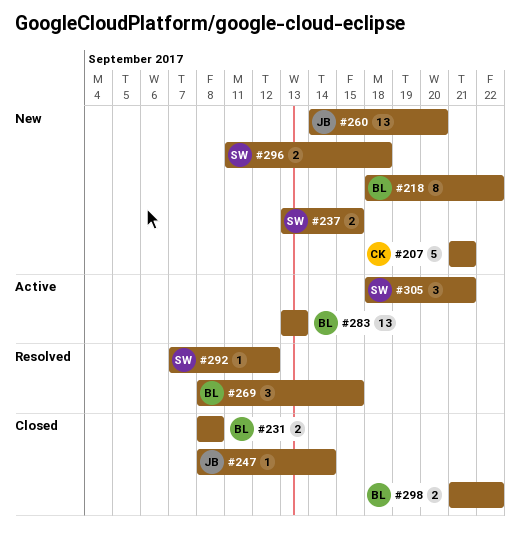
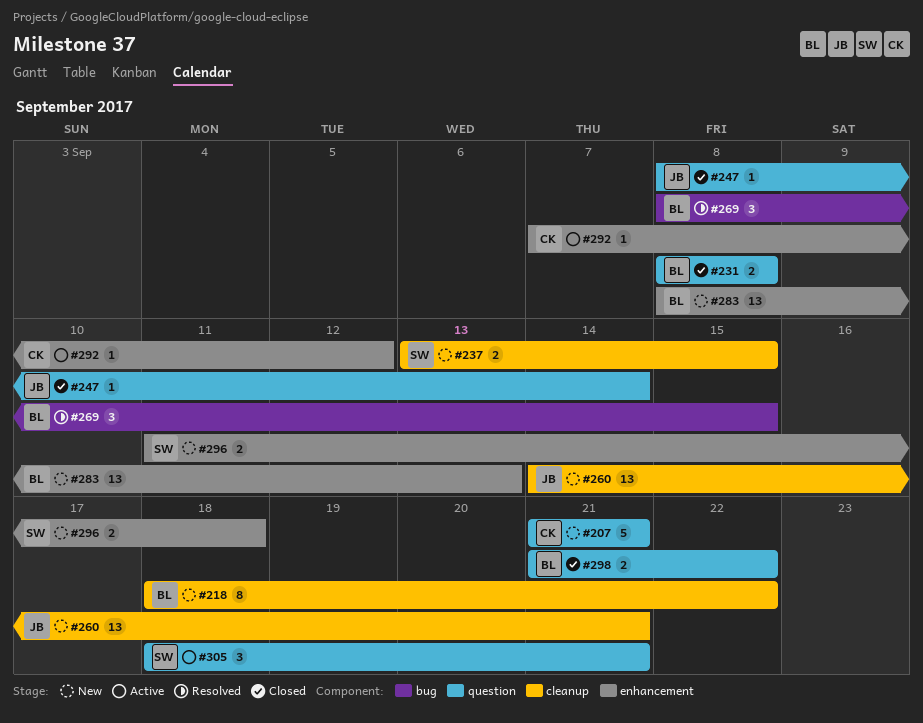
#260, due: Sep 20 -> Sep 21
#283, status: Active -> New
#283, start: Sep 13 -> Sep 8
#292, status: Resolved -> Active
#292, owner: SW -> CK

